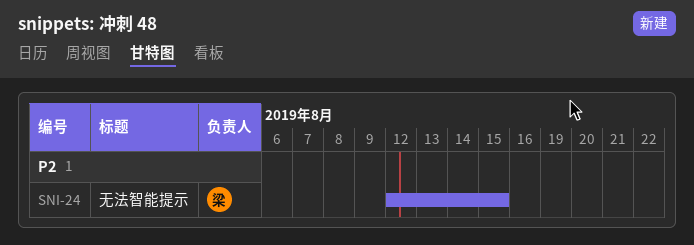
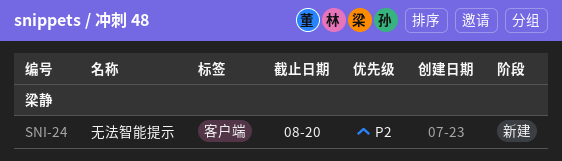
SNI-24, due: Aug 15 -> Aug 20

